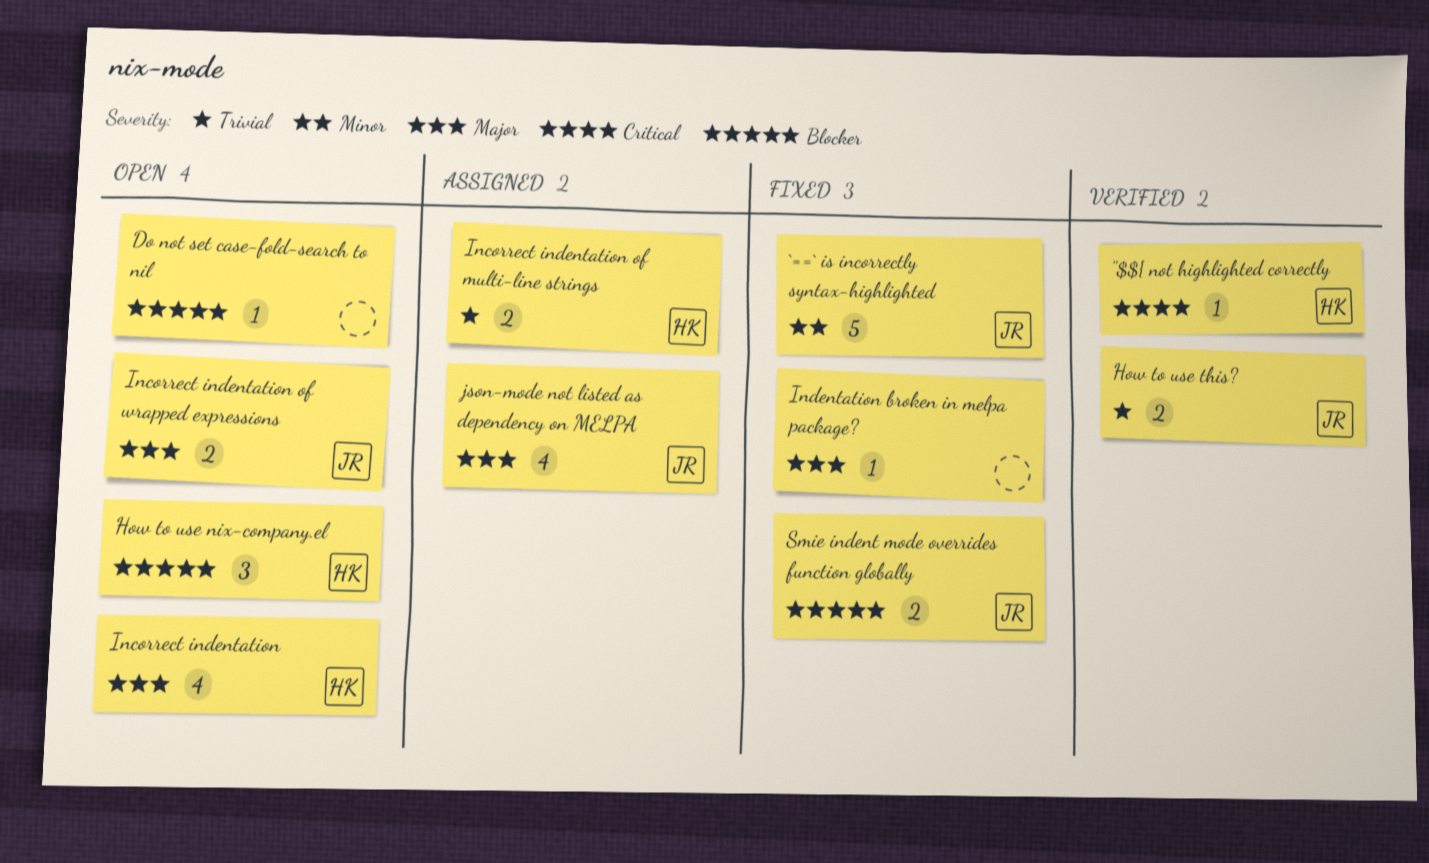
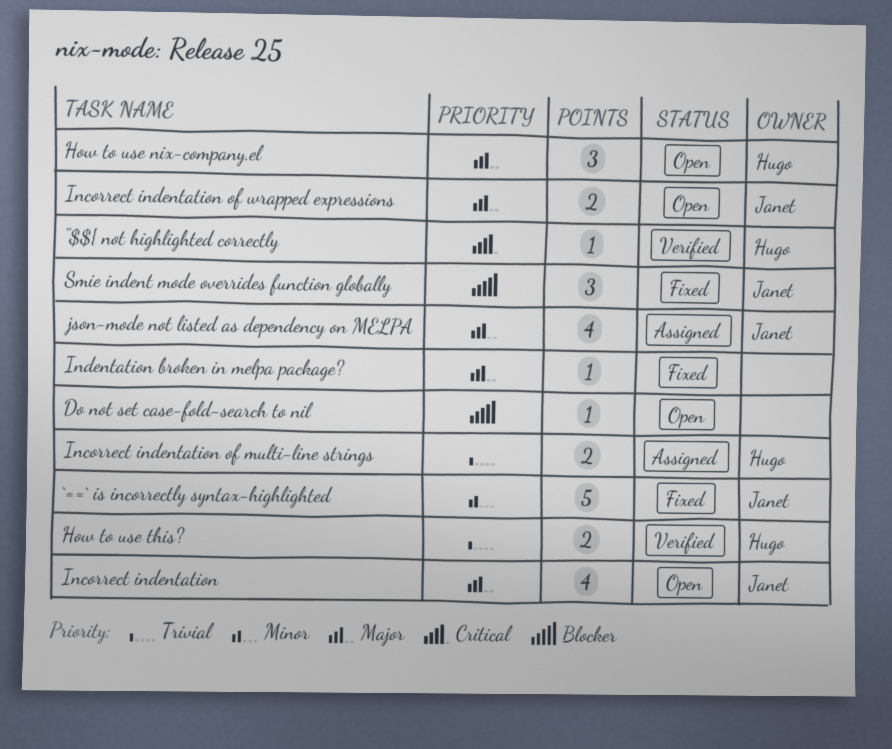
How to use nix-company.el, priority: Blocker -> Major
How to use this?, owner: Janet -> Hugo
Incorrect indentation, owner: Hugo -> Janet
Smie indent mode overrides function globally, estimate: 2 -> 3

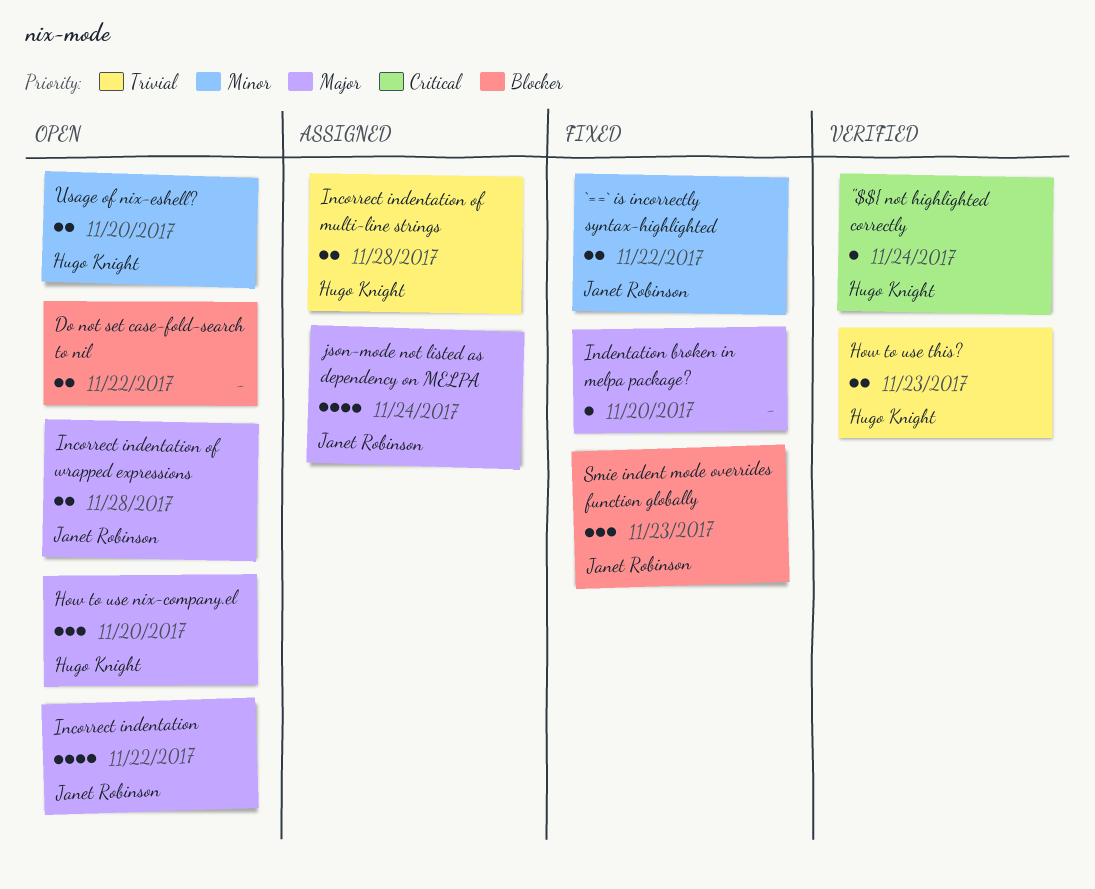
`==` is incorrectly syntax-highlighted, estimate: 5 -> 2
Do not set case-fold-search to nil, estimate: 1 -> 2
Usage of nix-eshell?: none -> present

